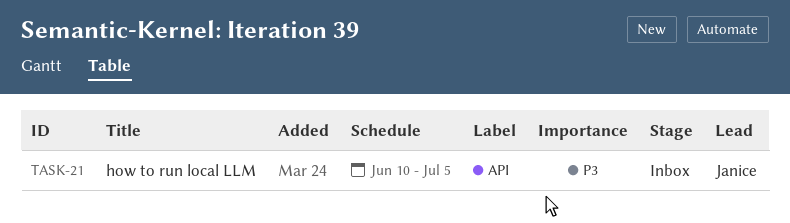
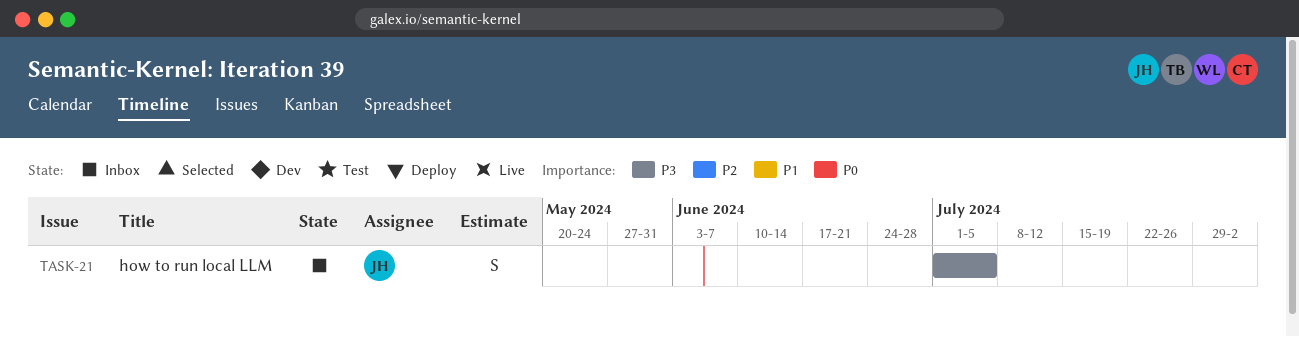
TASK-21, start: Jun 10 -> Jul 1

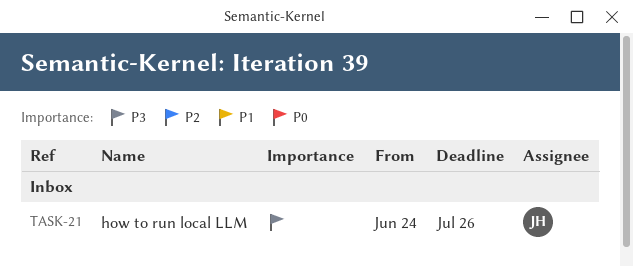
TASK-21, start: Jul 1 -> Jun 24
TASK-21, due: Jul 5 -> Jul 26

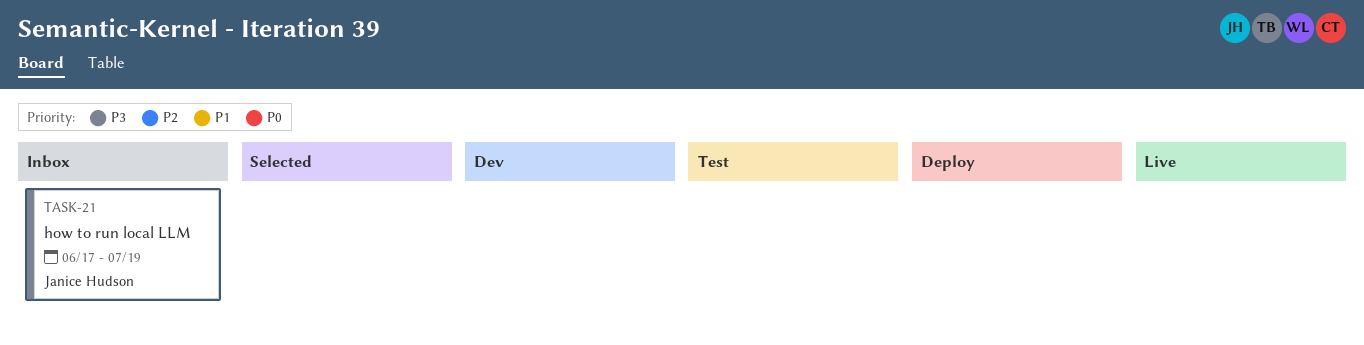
TASK-21, start: Jun 24 -> Jun 17
TASK-21, due: Jul 26 -> Jul 19

